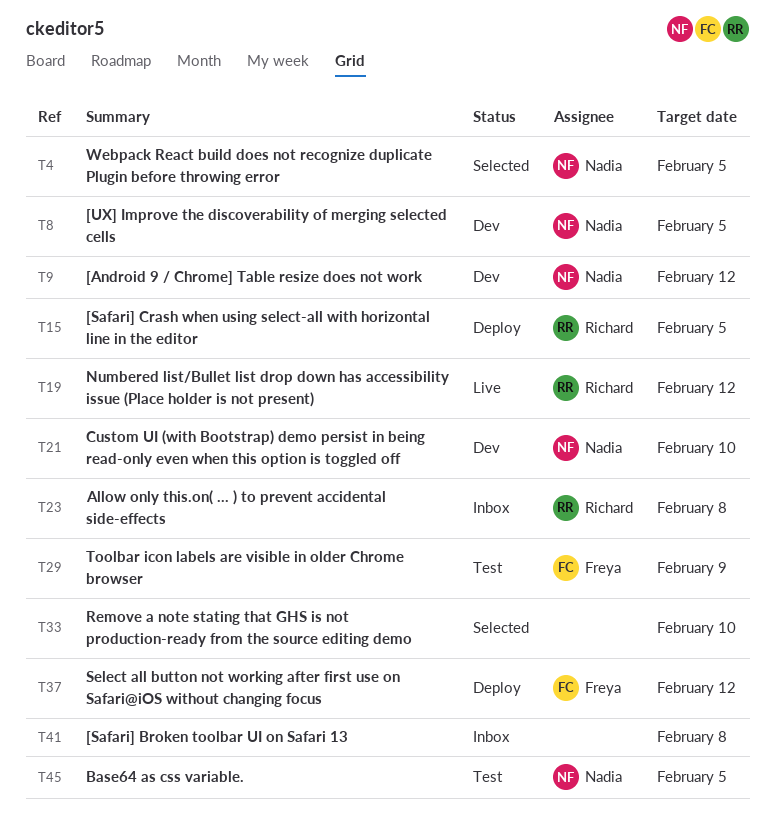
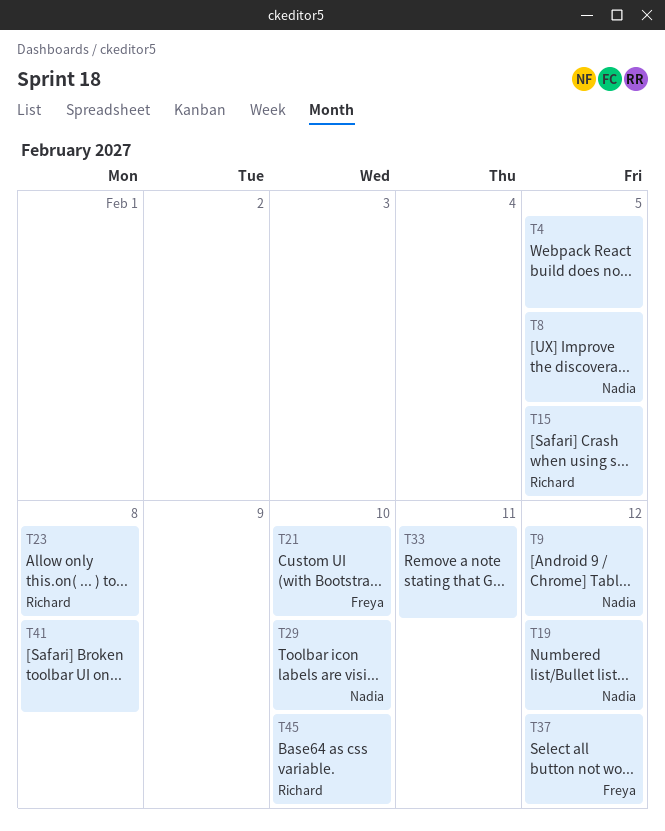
T4, owner: Nadia -> none
T19, owner: Richard -> Nadia
T21, owner: Nadia -> Freya
T29, owner: Freya -> Nadia
T29, due: Feb 9 -> Feb 10
T33, due: Feb 10 -> Feb 11
T45, owner: Nadia -> Richard
T45, due: Feb 5 -> Feb 10

